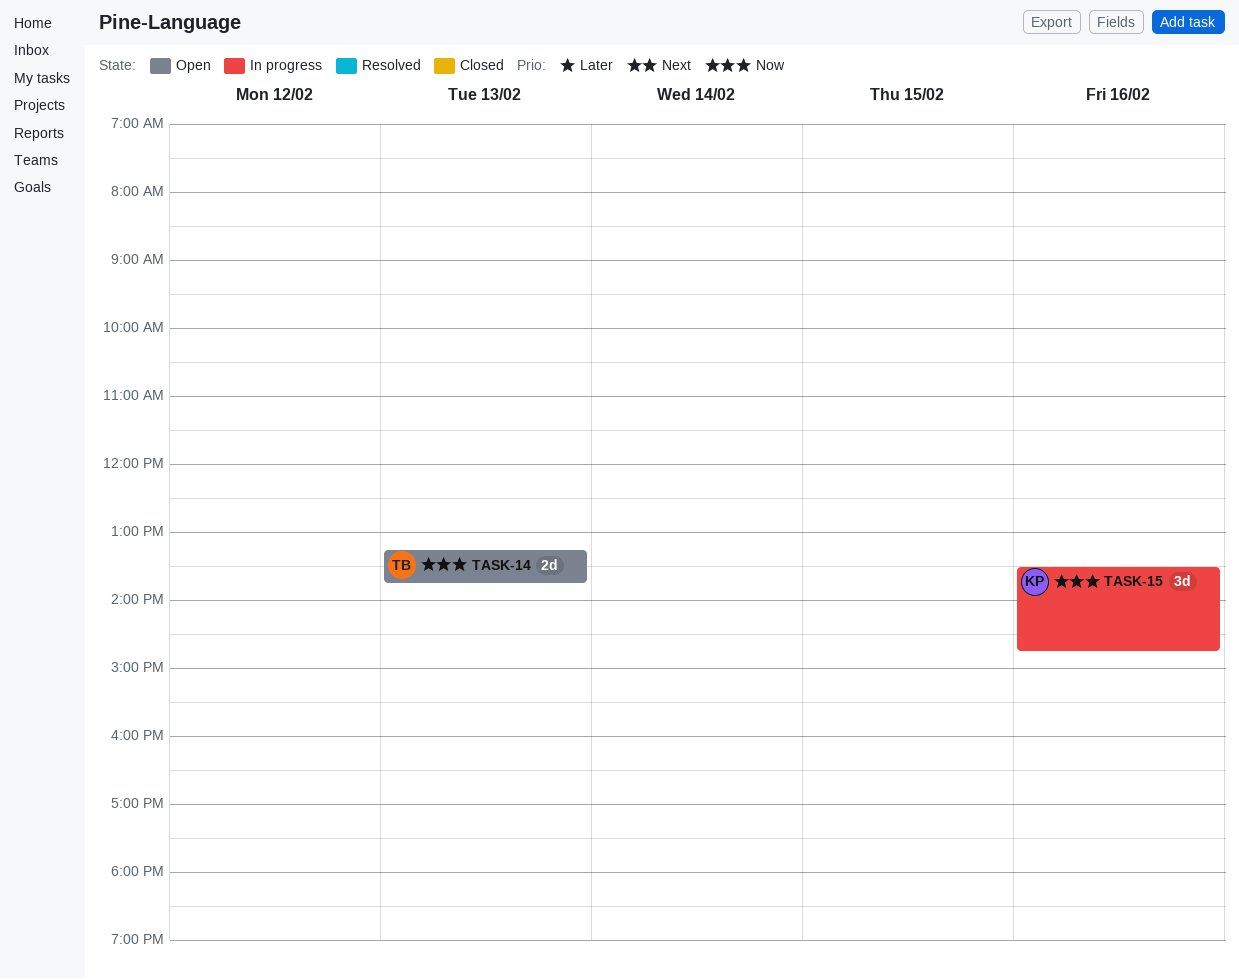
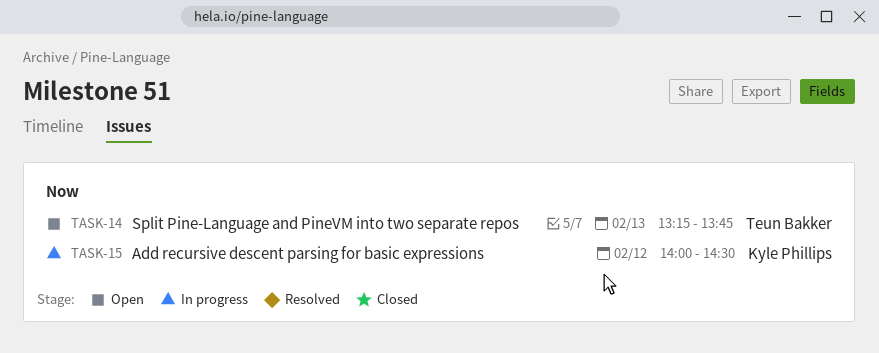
TASK-15, day: Feb 16 -> Feb 12
TASK-15, begins: 13:30 -> 14:00
TASK-15, ends: 14:45 -> 14:30

